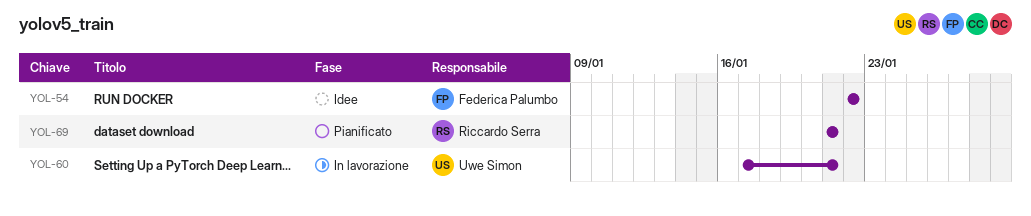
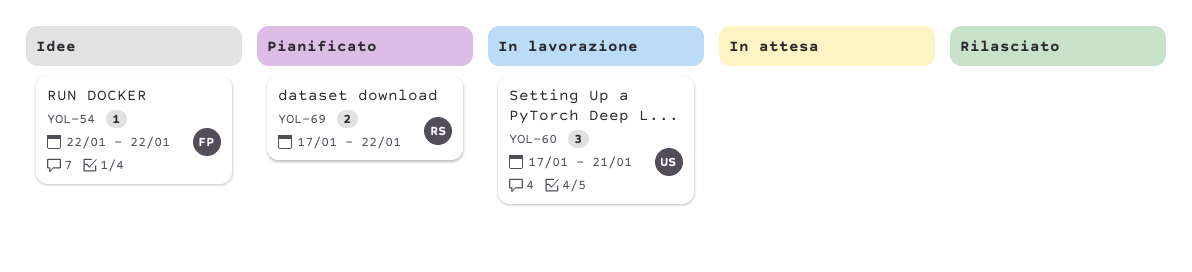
YOL-69, start: Jan 21 -> Jan 17
YOL-69, due: Jan 21 -> Jan 22

